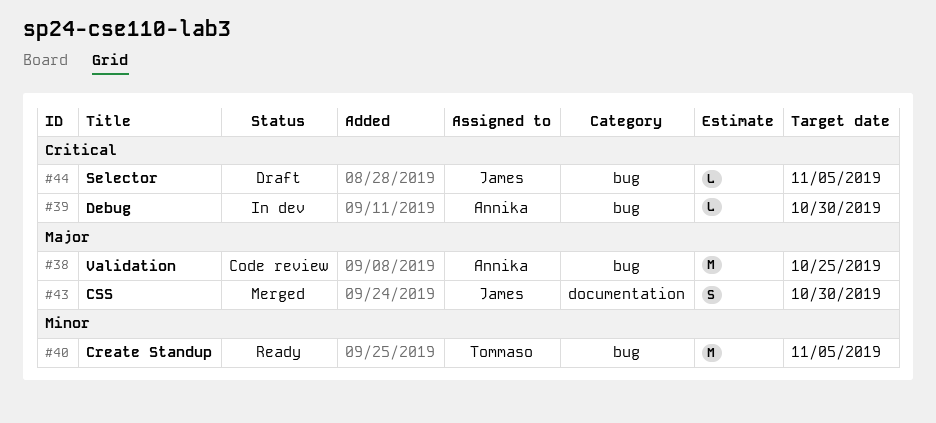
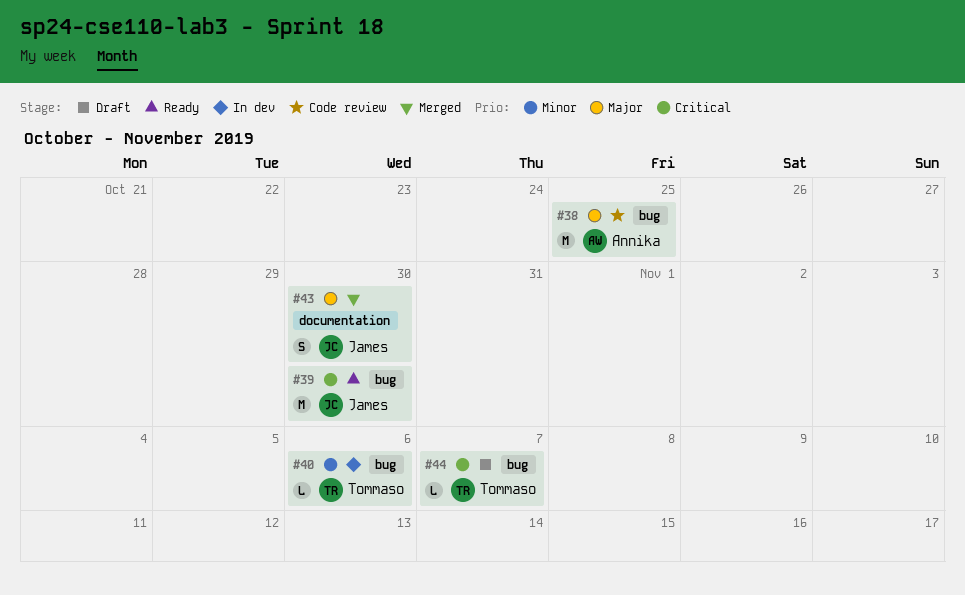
#39, status: In dev -> Ready
#39, owner: Annika -> James
#39, estimate: L -> M
#40, status: Ready -> In dev
#40, estimate: M -> L
#40, due: Nov 5 -> Nov 6
#44, owner: James -> Tommaso
#44, due: Nov 5 -> Nov 7

